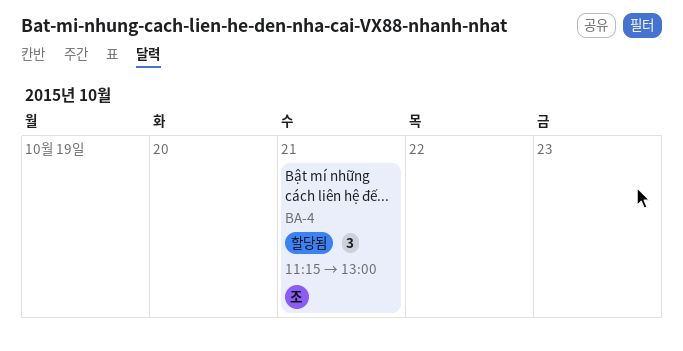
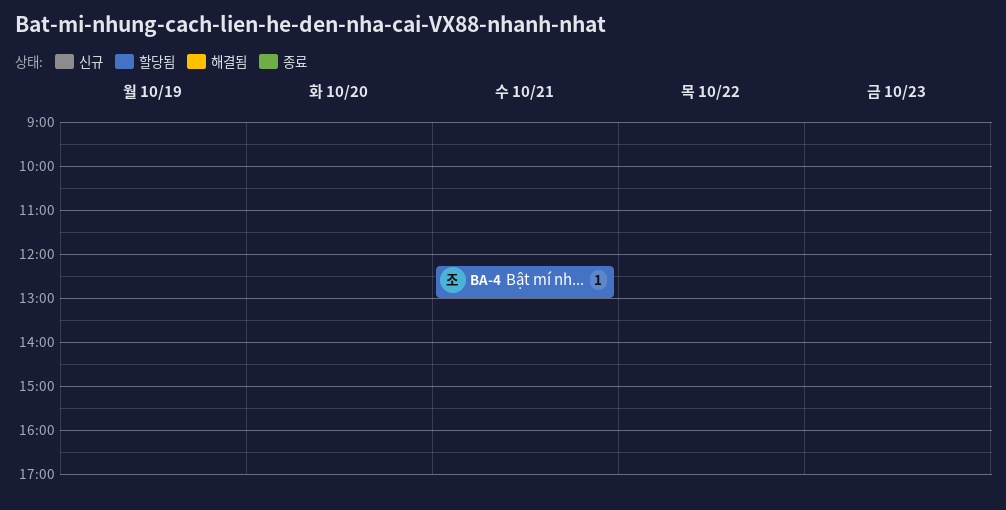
BA-4, estimate: 3 -> 1
BA-4, begins: 11:15 -> 12:15

